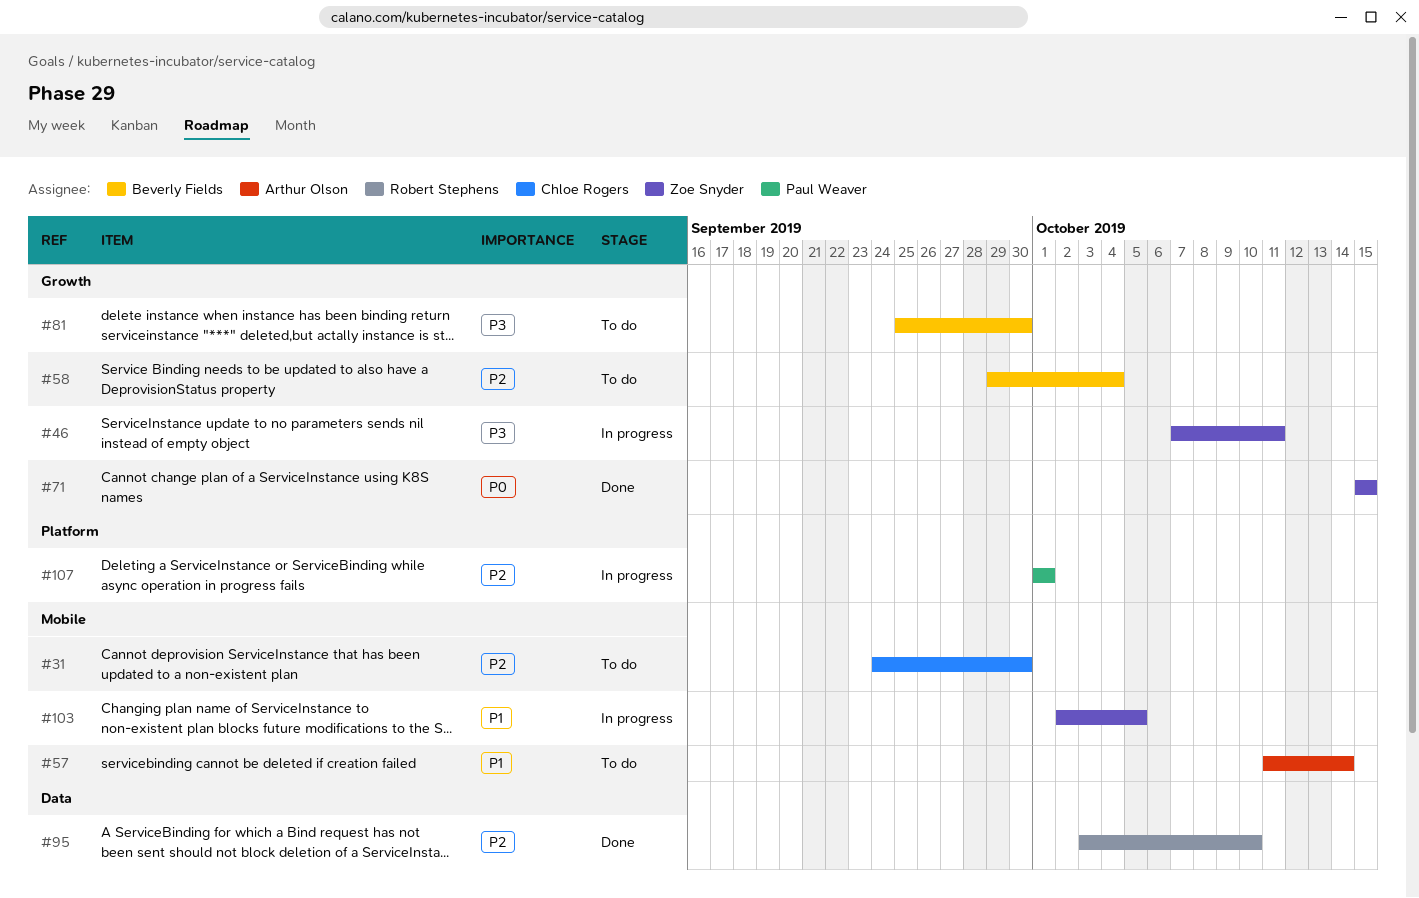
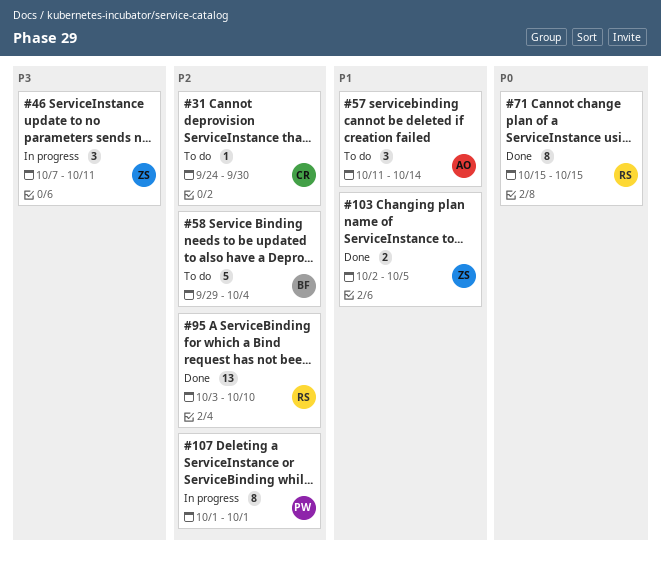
#71, owner: Zoe Snyder -> Robert Stephens
#81: present -> none
#103, status: In progress -> Done

